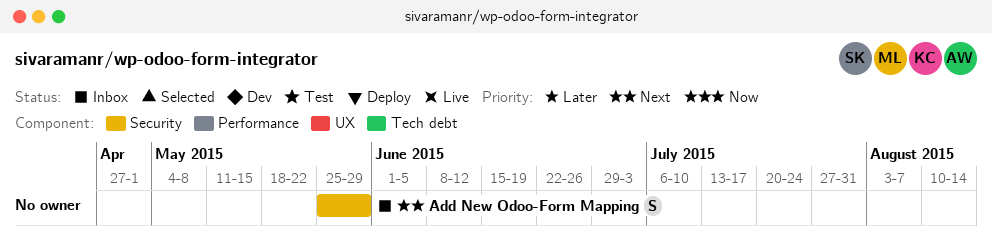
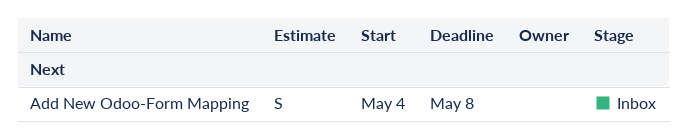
Add New Odoo-Form Mapping, start: May 25 -> May 4
Add New Odoo-Form Mapping, due: May 29 -> May 8

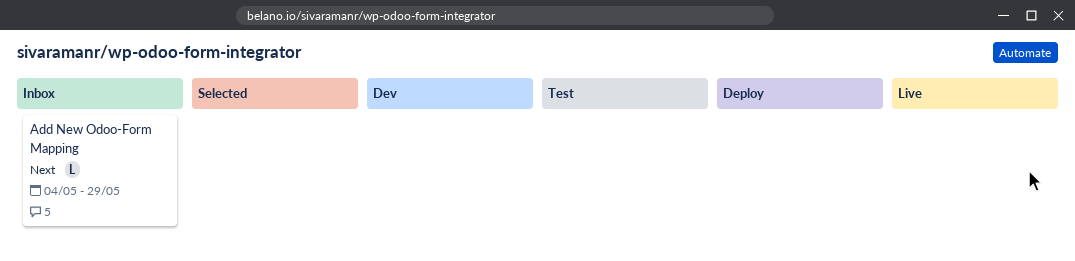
Add New Odoo-Form Mapping, estimate: S -> L
Add New Odoo-Form Mapping, due: May 8 -> May 29

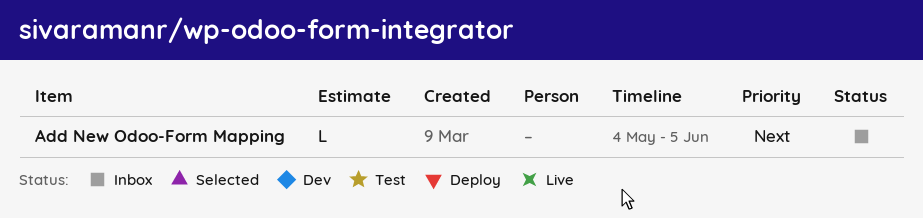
Add New Odoo-Form Mapping, due: May 29 -> Jun 5

